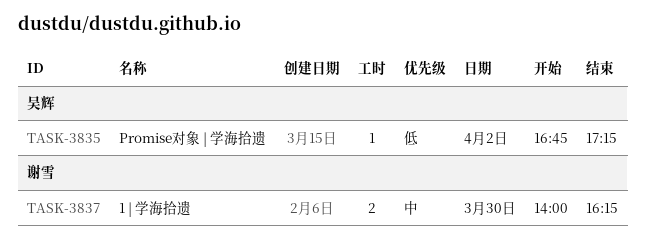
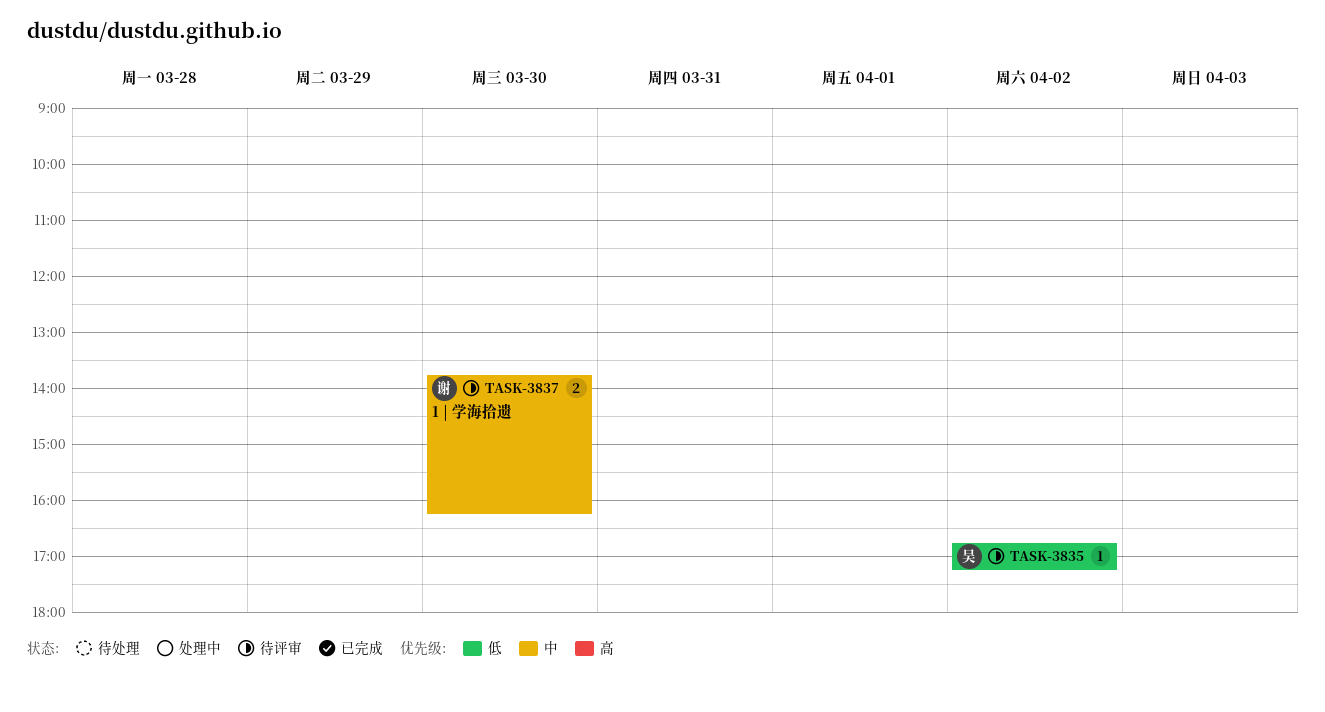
TASK-3837, begins: 14:00 -> 13:45

